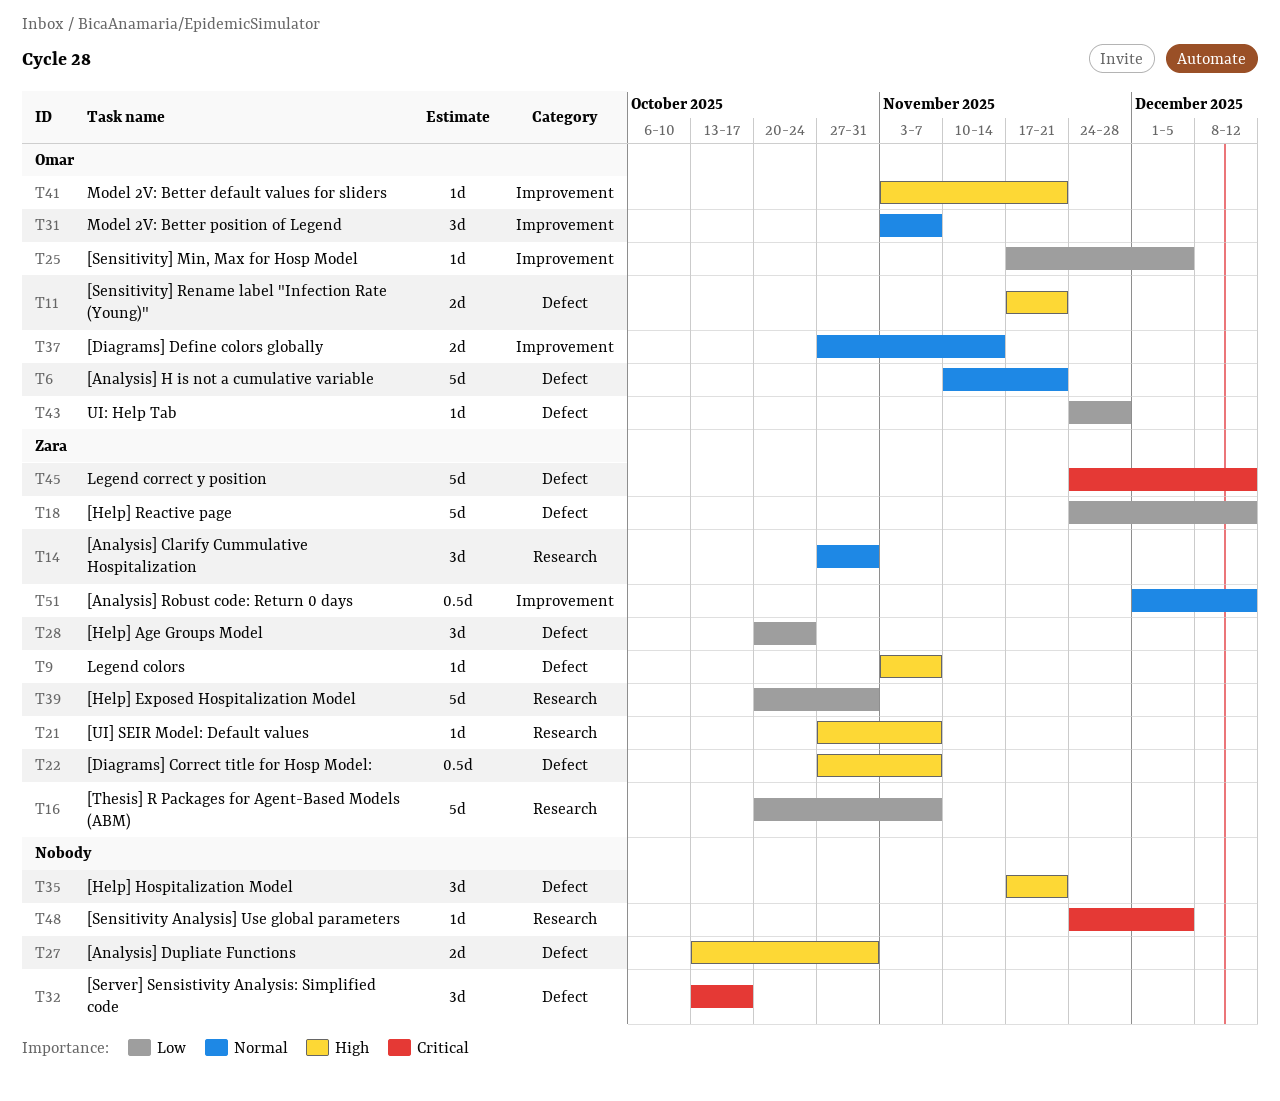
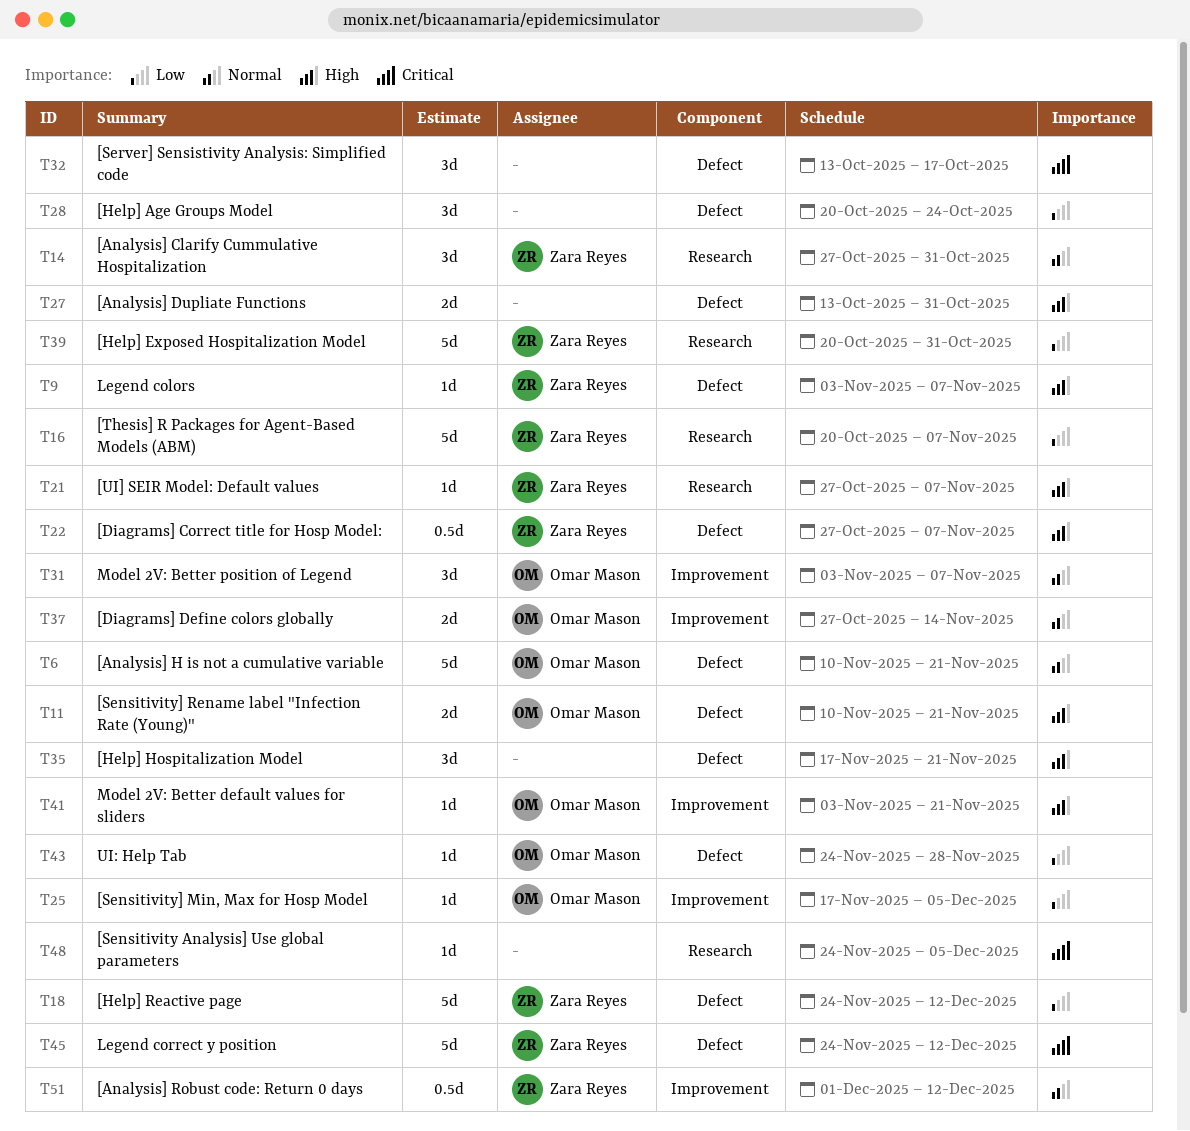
T11, start: Nov 17 -> Nov 10
T28, owner: Zara Reyes -> none

